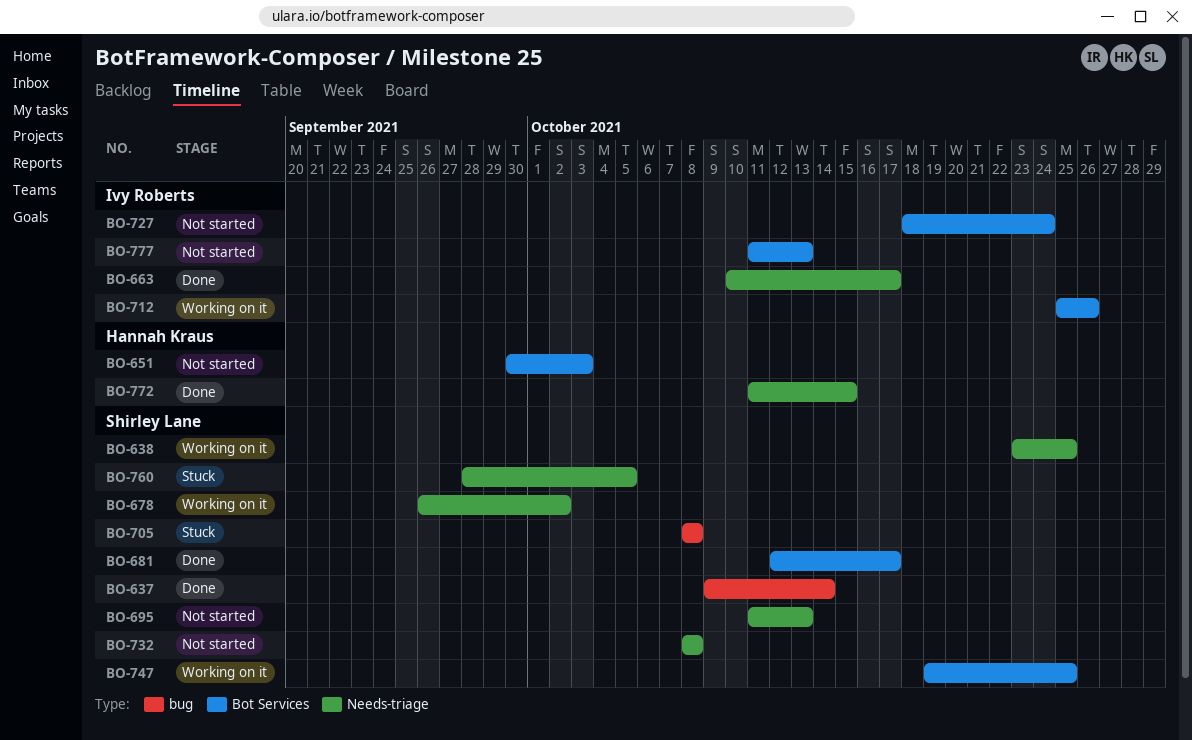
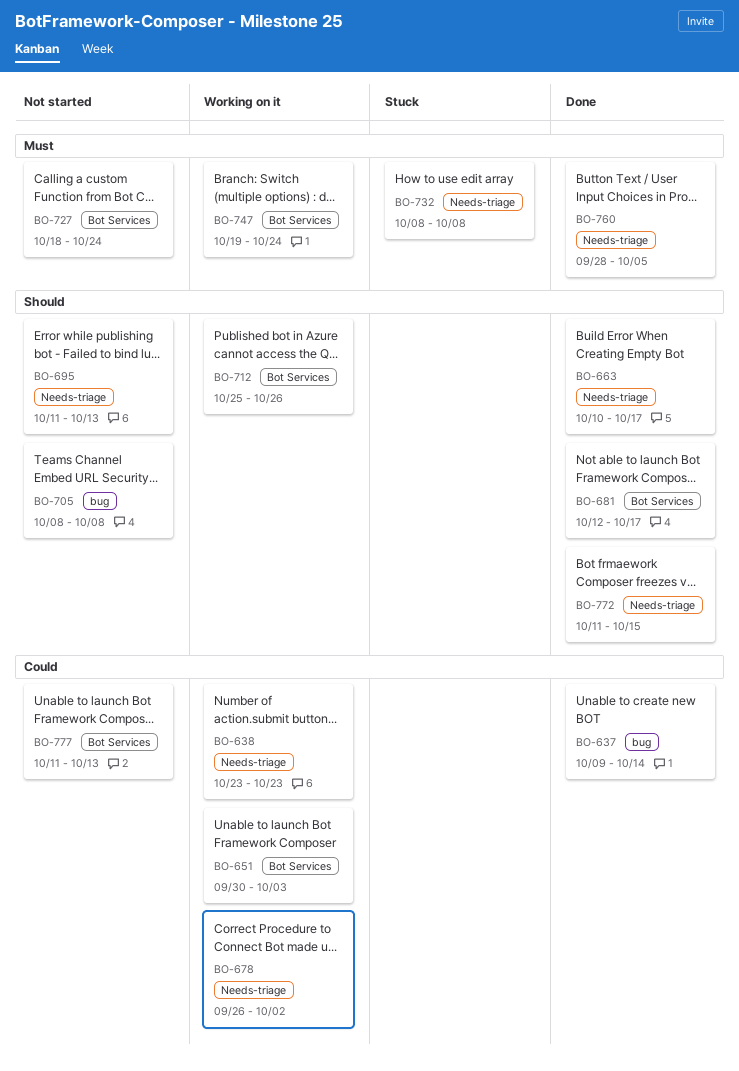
BO-638, due: Oct 25 -> Oct 23
BO-651, status: Not started -> Working on it
BO-705, status: Stuck -> Not started
BO-732, status: Not started -> Stuck
BO-747, due: Oct 25 -> Oct 24
BO-760, status: Stuck -> Done

